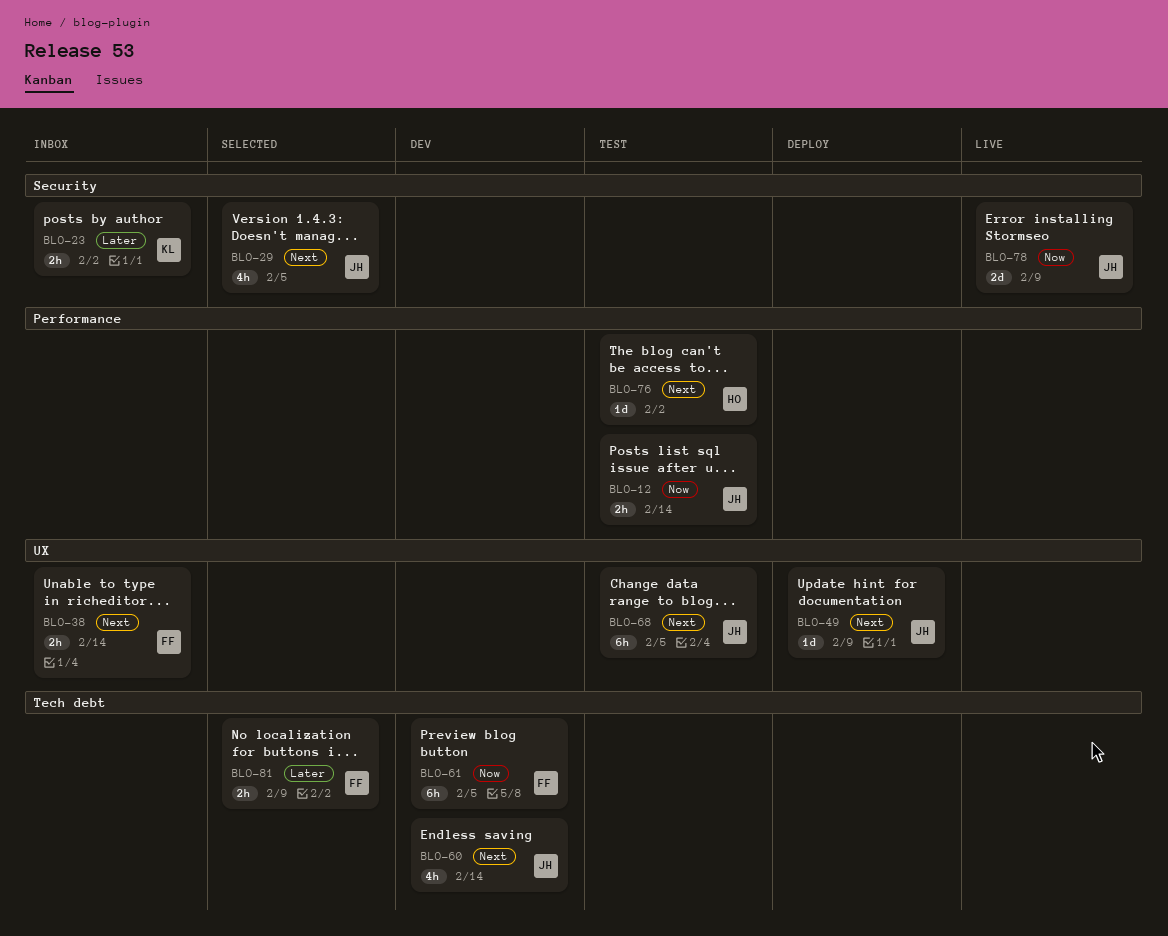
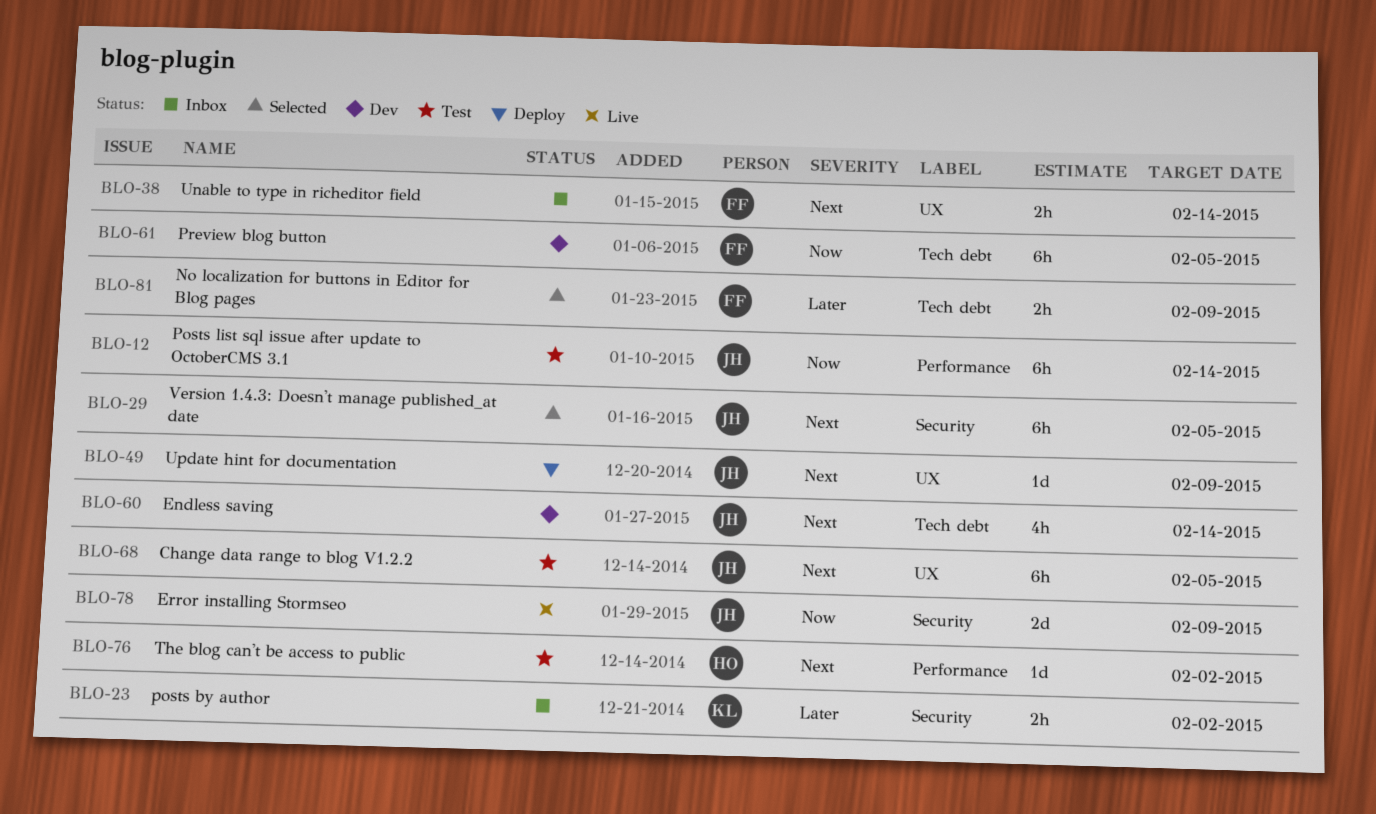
BLO-12, estimate: 2h -> 6h
BLO-29, estimate: 4h -> 6h

